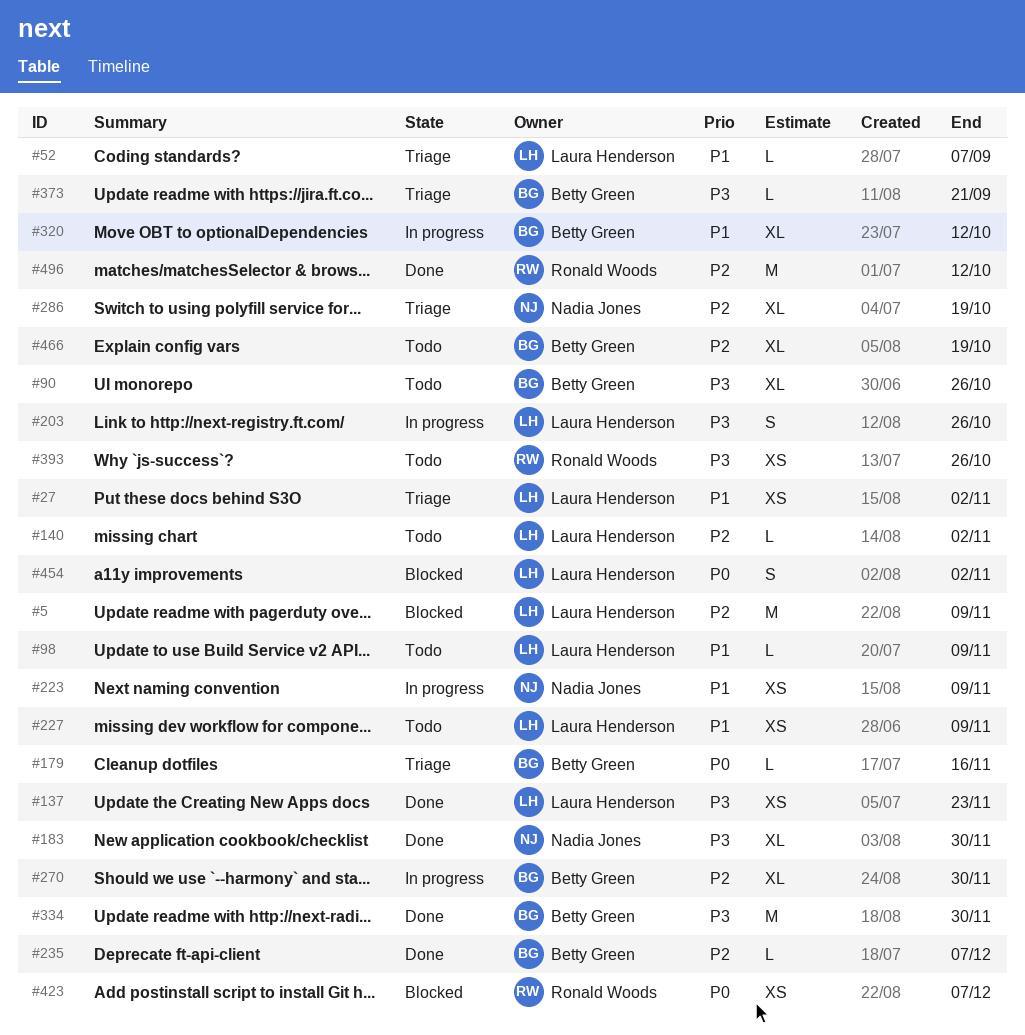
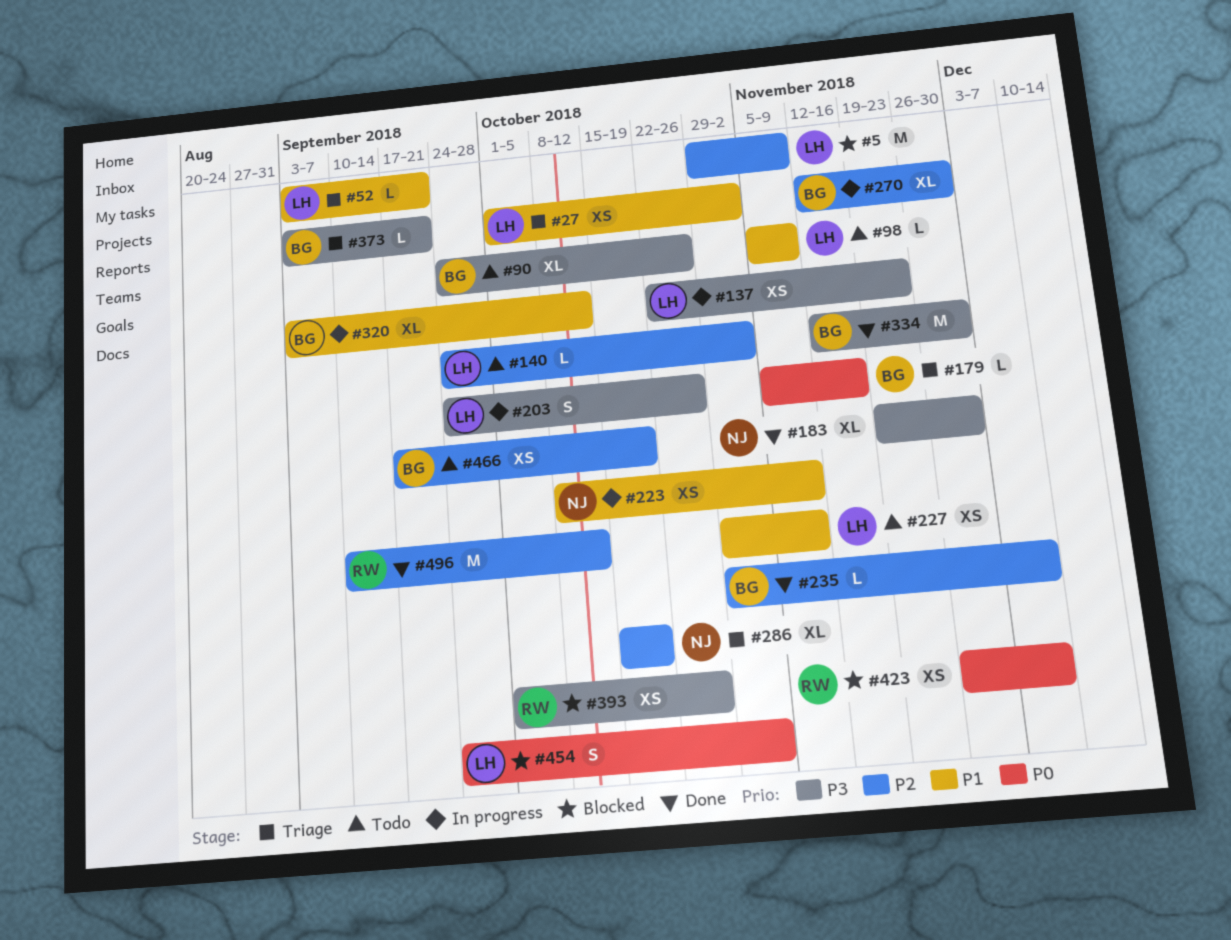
#52, due: Sep 7 -> Sep 21
#137, status: Done -> In progress
#393, status: Todo -> Blocked
#466, estimate: XL -> XS

